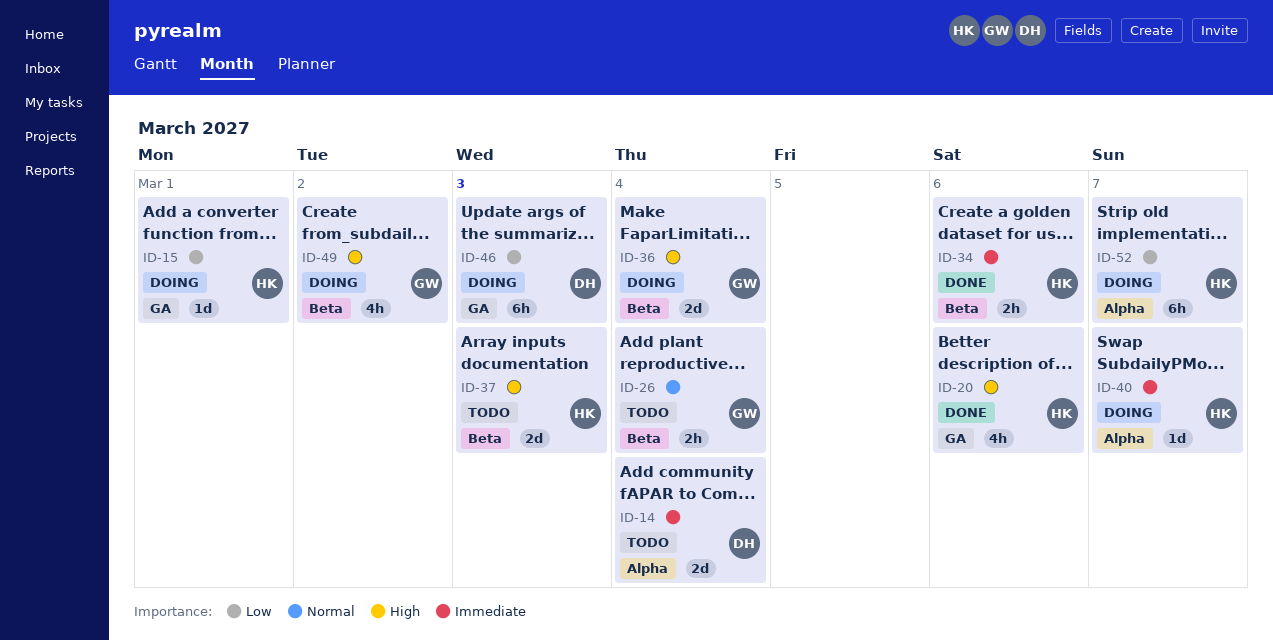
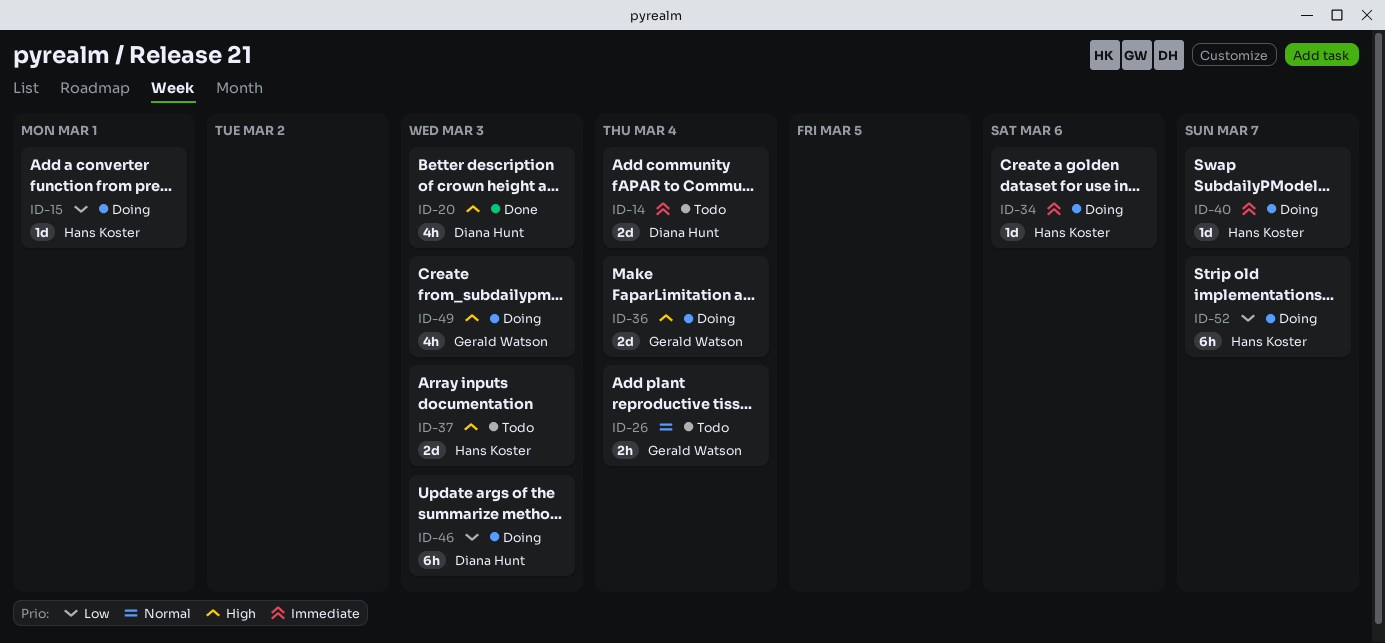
ID-20, owner: Hans Koster -> Diana Hunt
ID-20, due: Mar 6 -> Mar 3
ID-34, status: Done -> Doing
ID-34, estimate: 2h -> 1d
ID-49, due: Mar 2 -> Mar 3

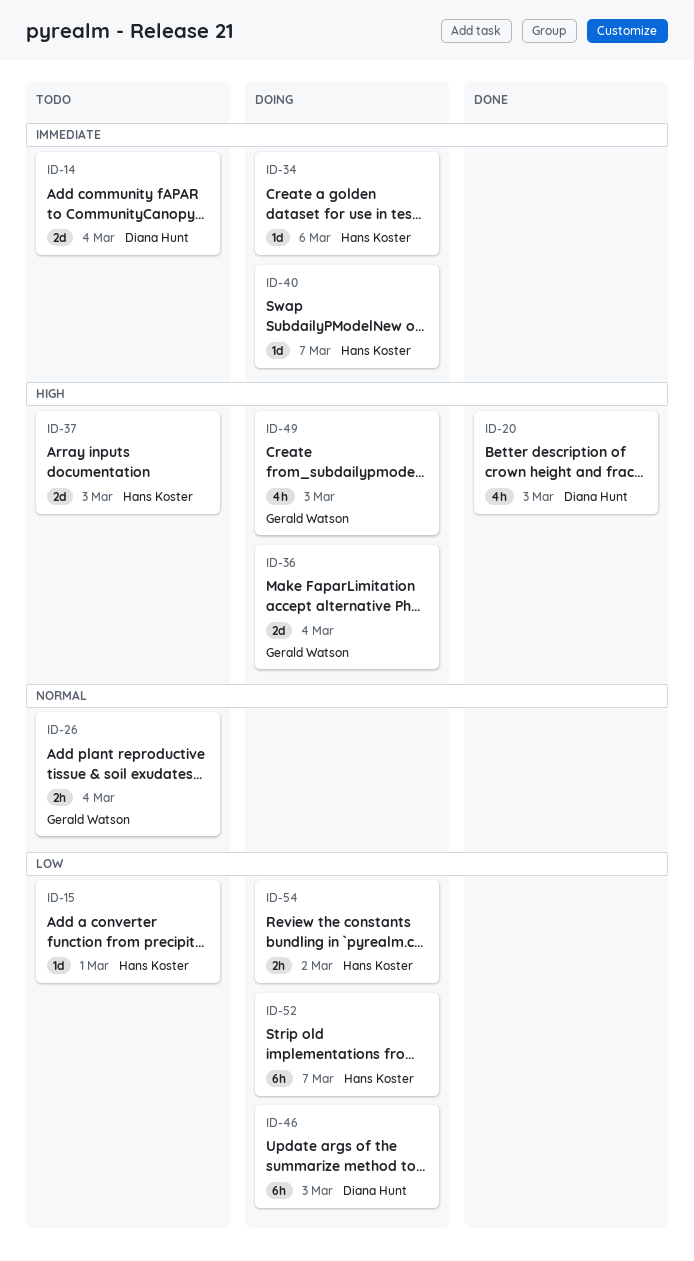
ID-15, status: Doing -> Todo
ID-54: none -> present

